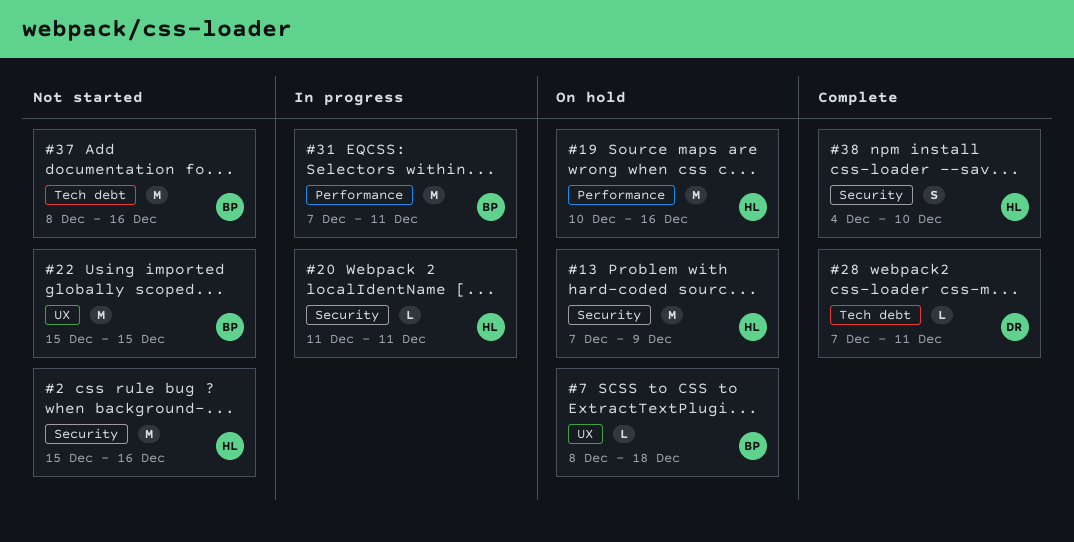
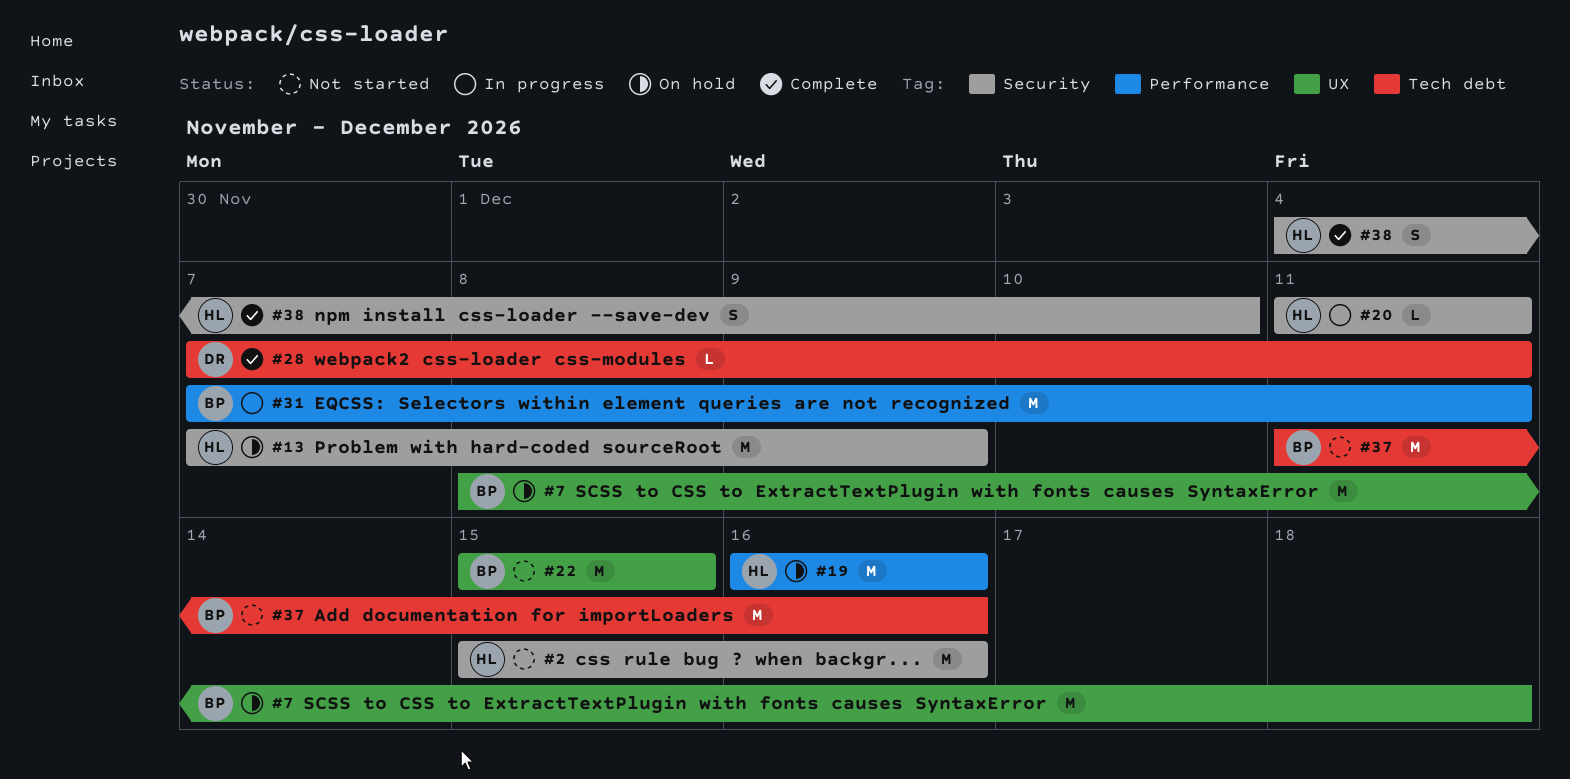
#7, estimate: L -> M
#19, start: Dec 10 -> Dec 16
#37, start: Dec 8 -> Dec 11

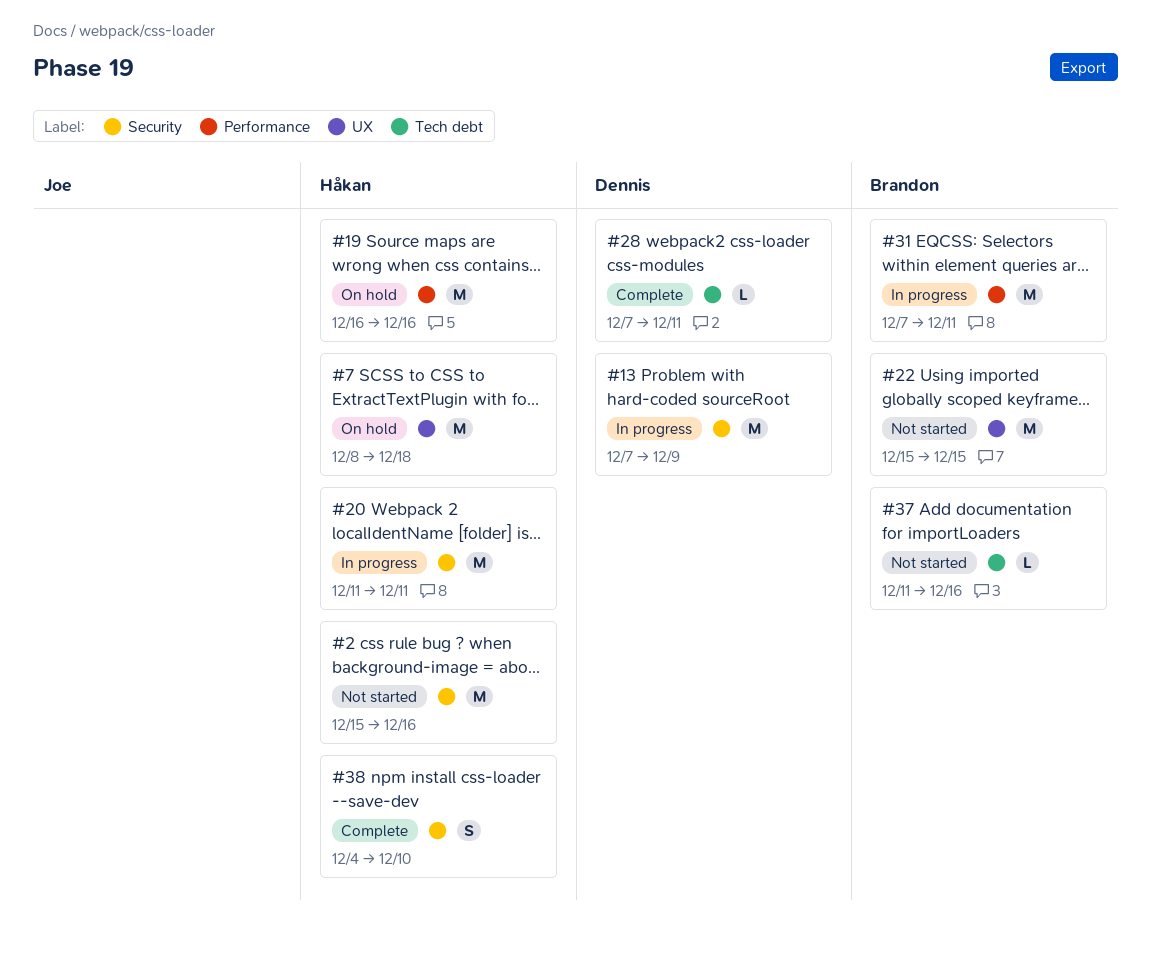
#7, owner: Brandon -> Håkan
#13, status: On hold -> In progress
#13, owner: Håkan -> Dennis
#20, estimate: L -> M
#37, estimate: M -> L

